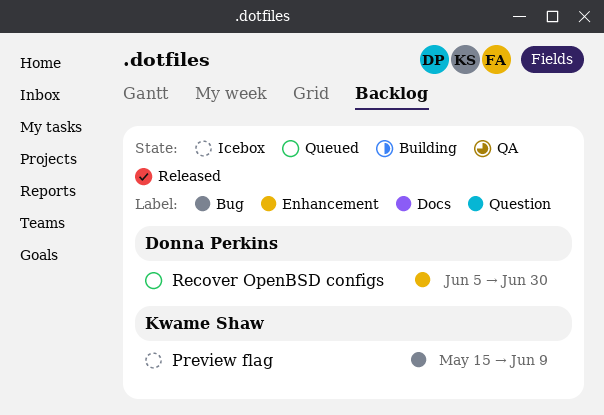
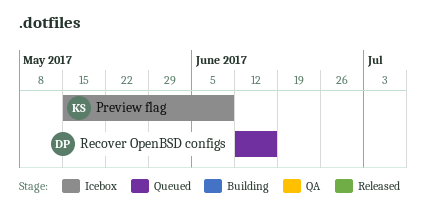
Recover OpenBSD configs, start: Jun 5 -> Jun 12
Recover OpenBSD configs, due: Jun 30 -> Jun 16

